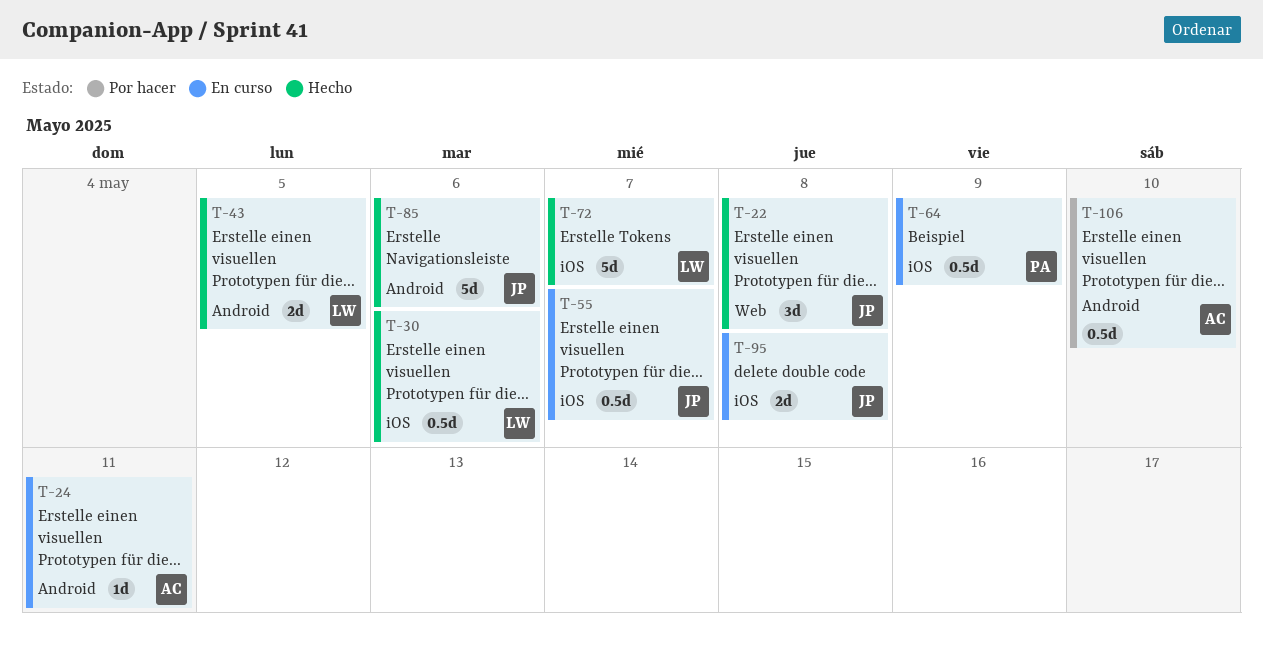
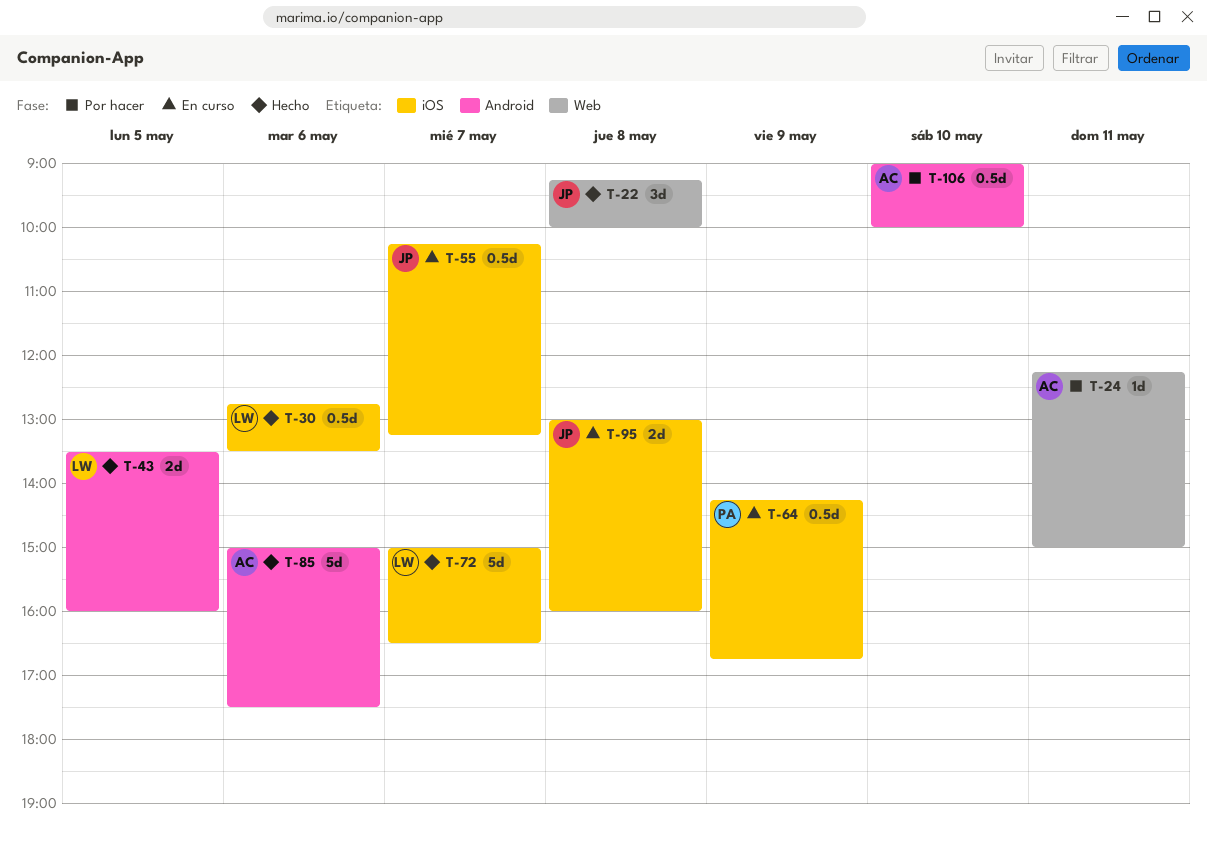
T-24, status: En curso -> Por hacer
T-24, label: Android -> Web
T-85, owner: JP -> AC

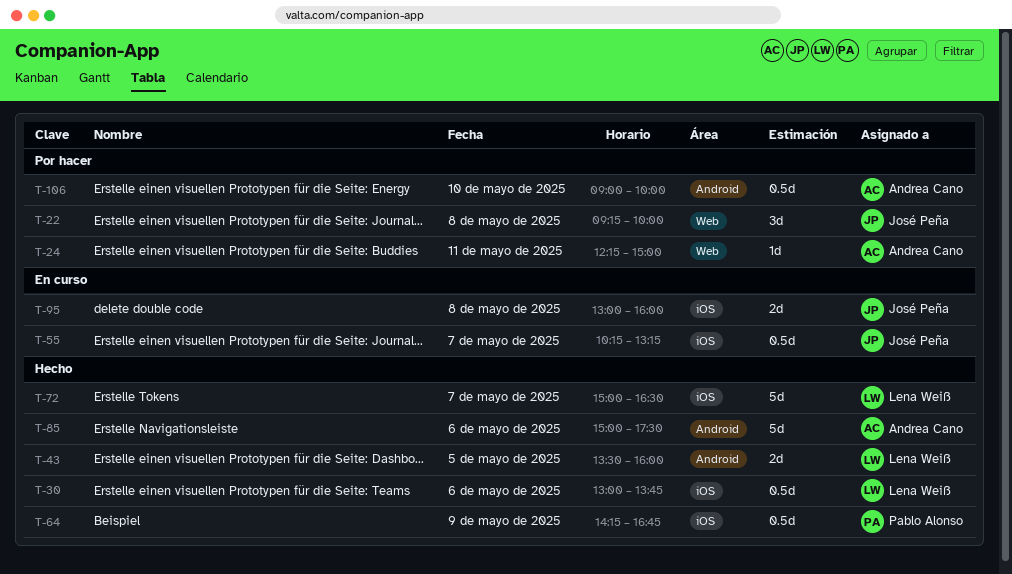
T-22, status: Hecho -> Por hacer
T-30, begins: 12:45 -> 13:00
T-30, ends: 13:30 -> 13:45
T-64, status: En curso -> Hecho

